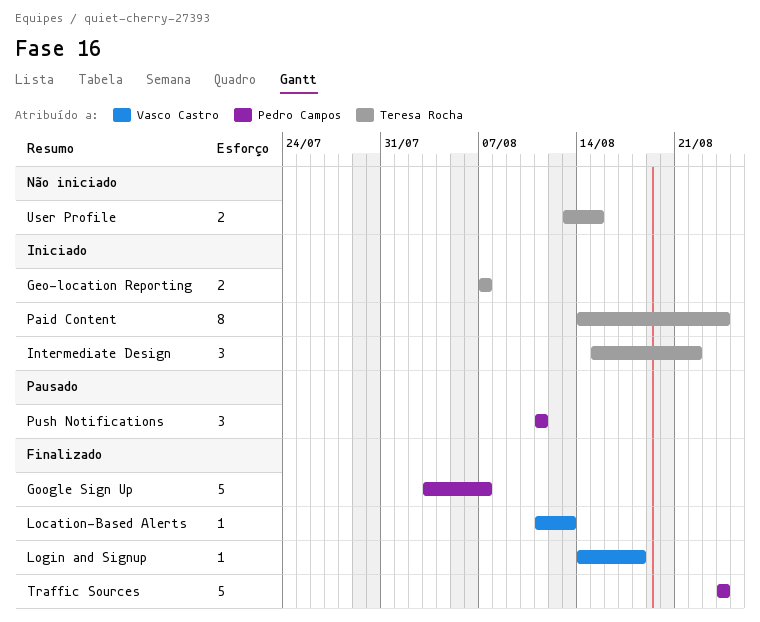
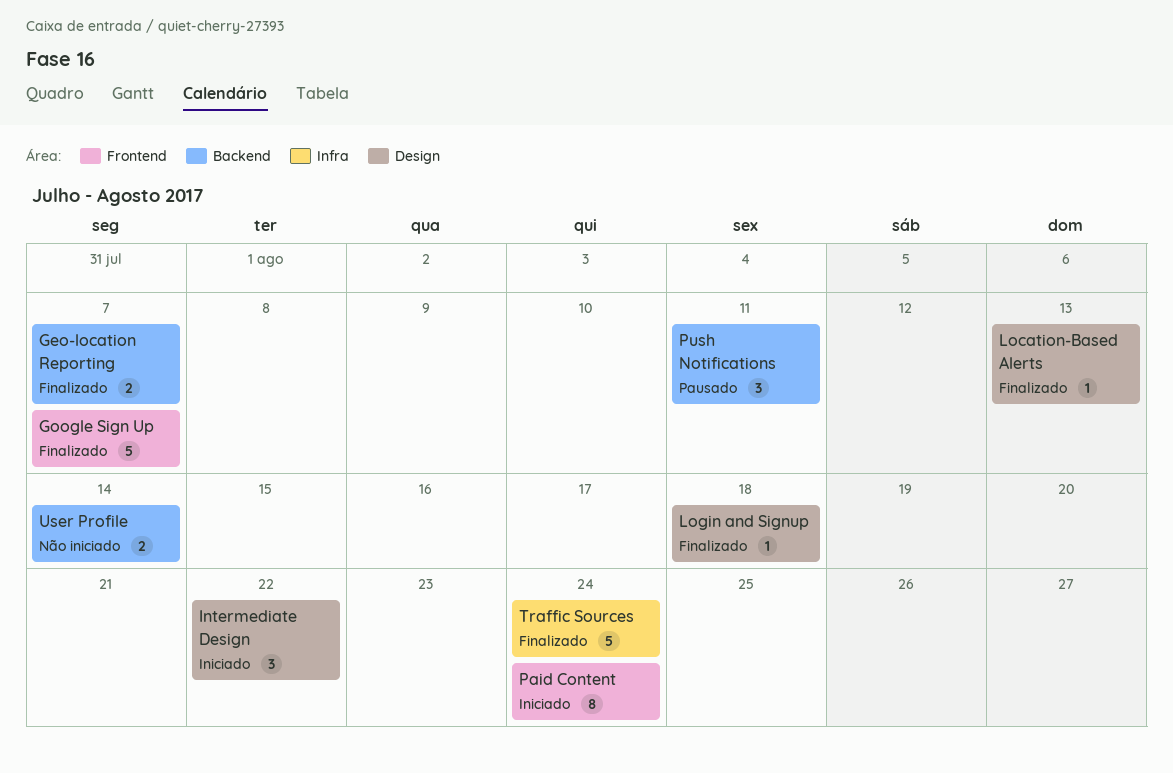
Geo-location Reporting, status: Iniciado -> Finalizado
User Profile, due: Aug 15 -> Aug 14

